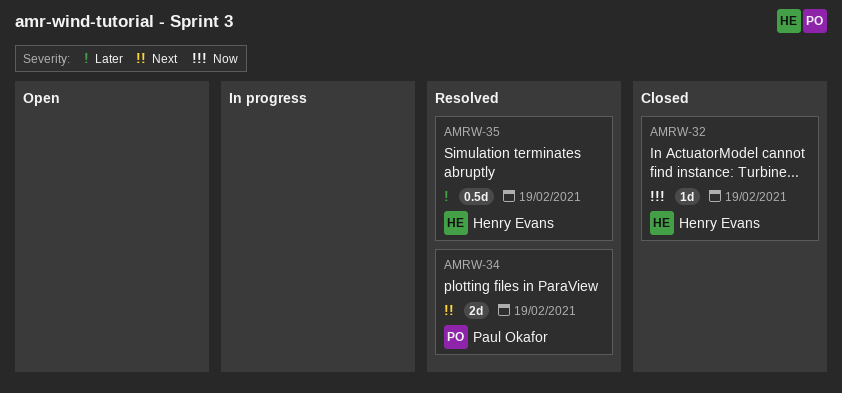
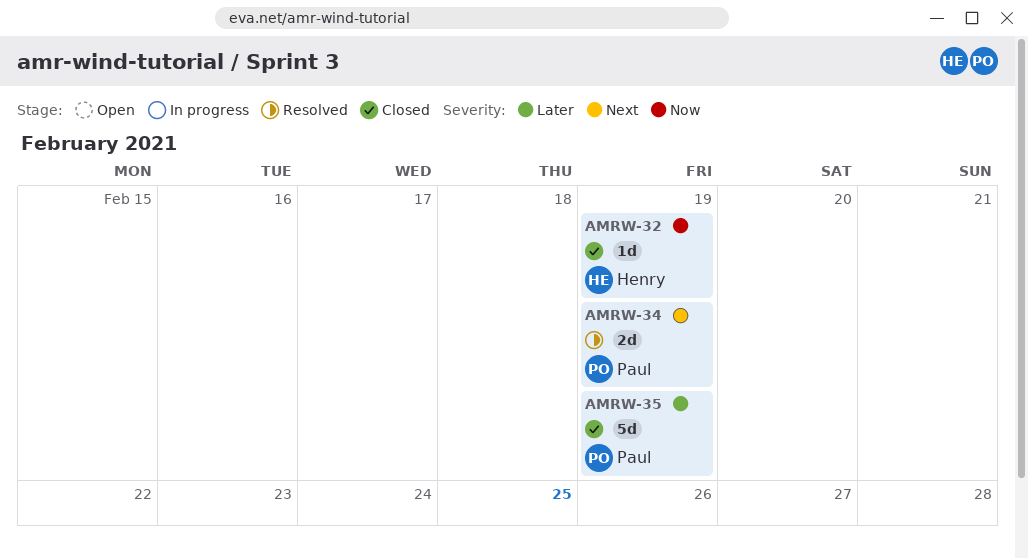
AMRW-35, status: Resolved -> Closed
AMRW-35, owner: Henry Evans -> Paul Okafor
AMRW-35, estimate: 0.5d -> 5d

